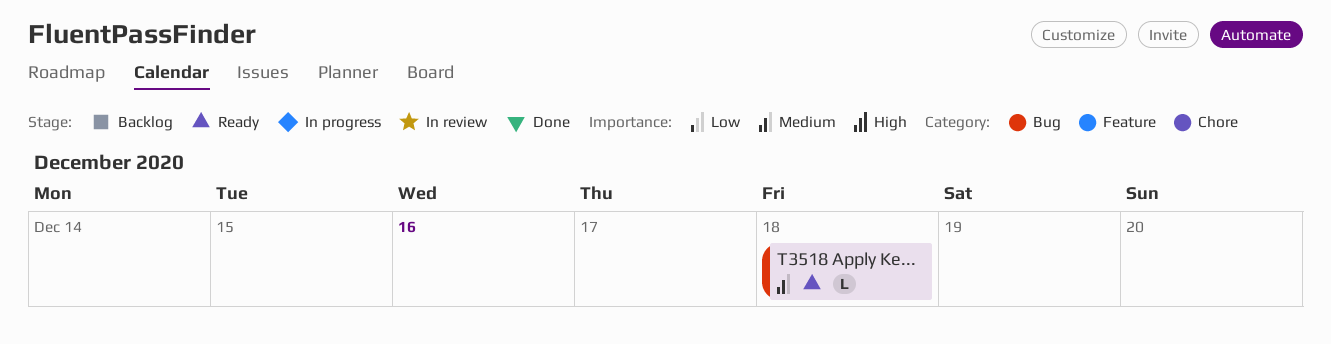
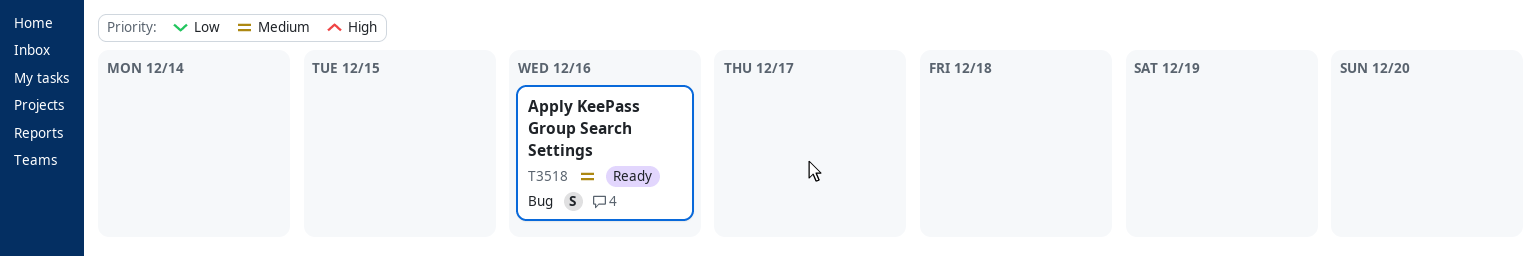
T3518, estimate: L -> S
T3518, due: Dec 18 -> Dec 16

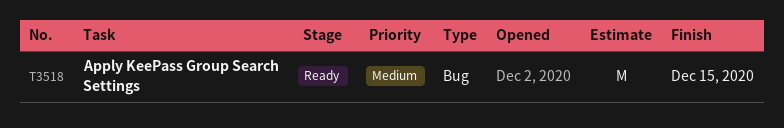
T3518, estimate: S -> M
T3518, due: Dec 16 -> Dec 15

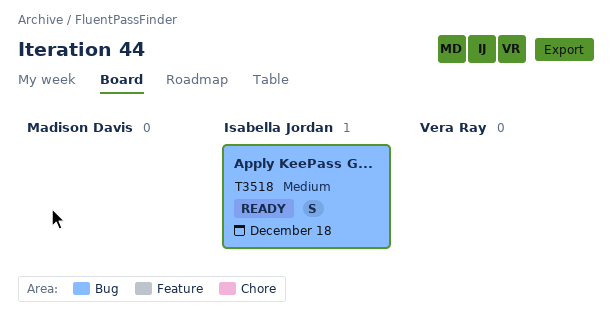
T3518, estimate: M -> S
T3518, due: Dec 15 -> Dec 18

